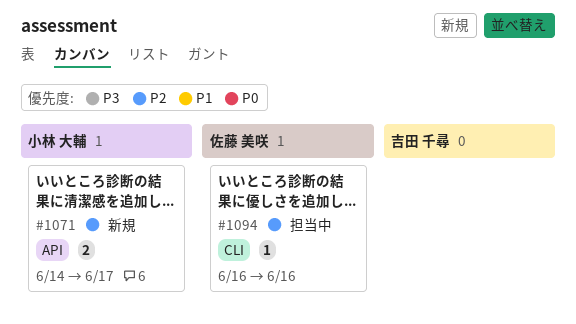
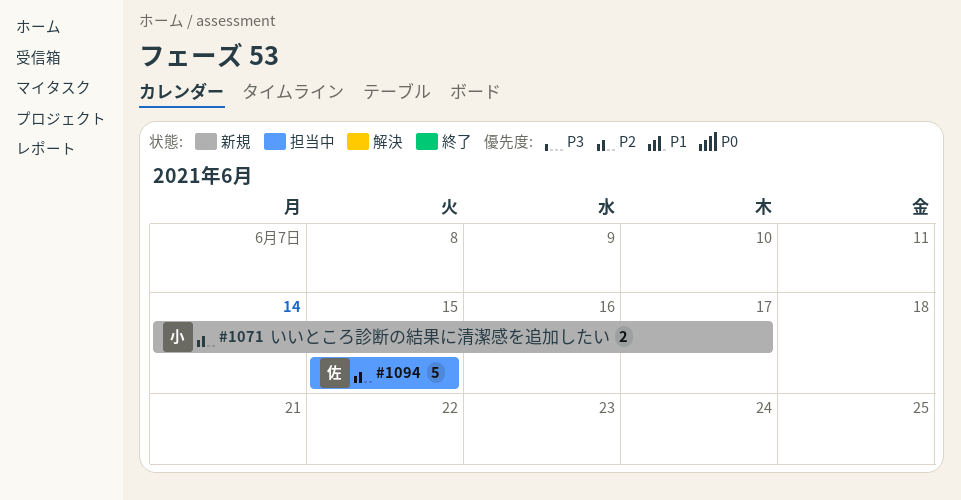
#1094, estimate: 1 -> 5
#1094, start: Jun 16 -> Jun 15
#1094, due: Jun 16 -> Jun 15

